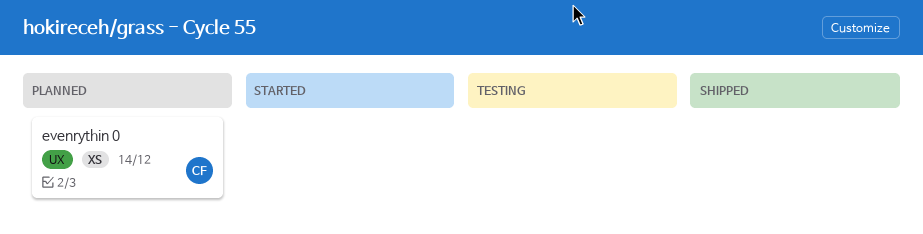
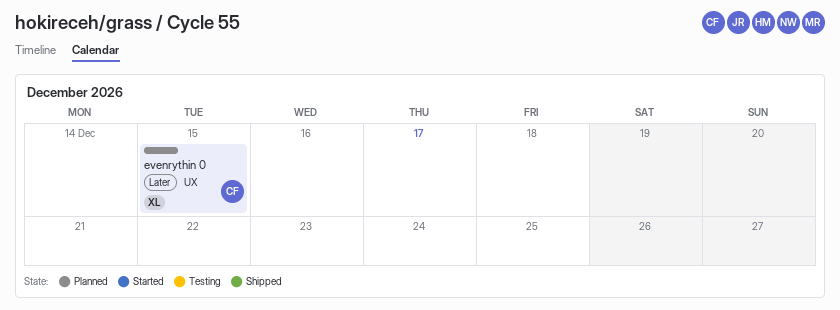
evenrythin 0, estimate: XS -> XL
evenrythin 0, due: Dec 14 -> Dec 15

